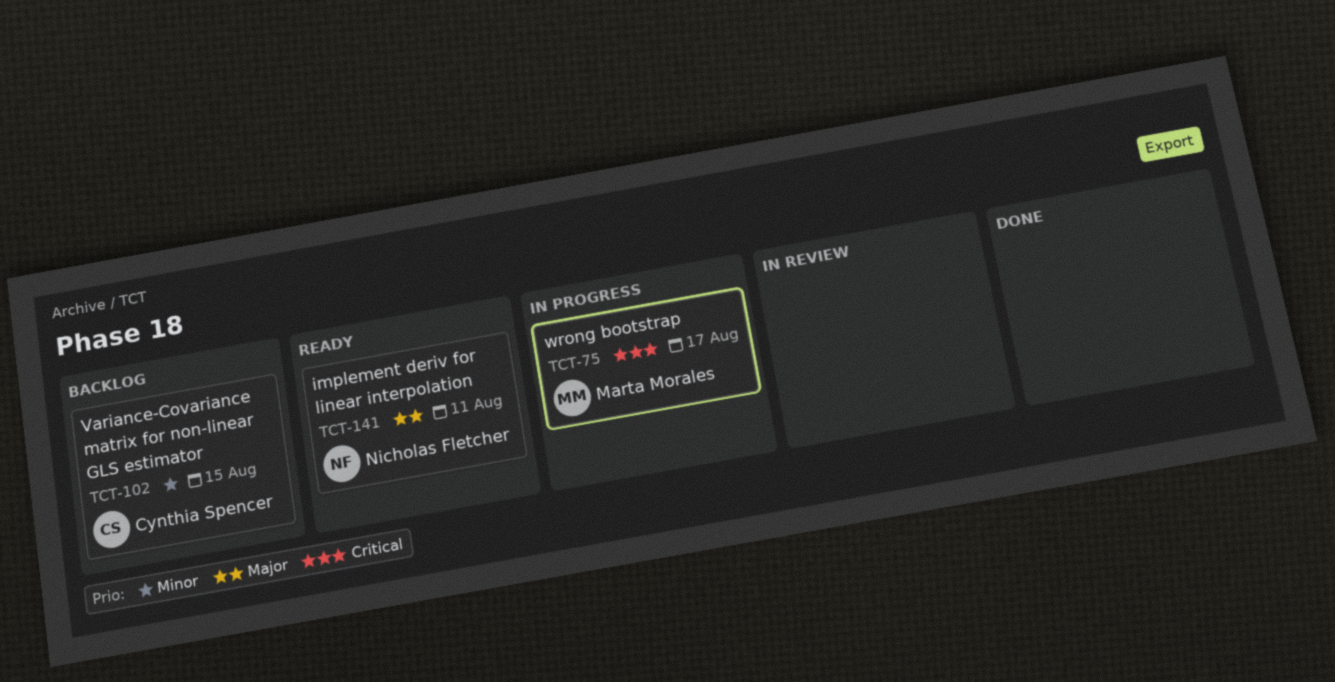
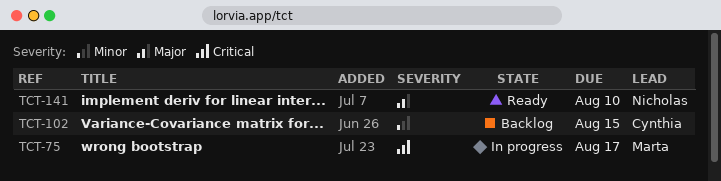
TCT-141, due: Aug 11 -> Aug 10

